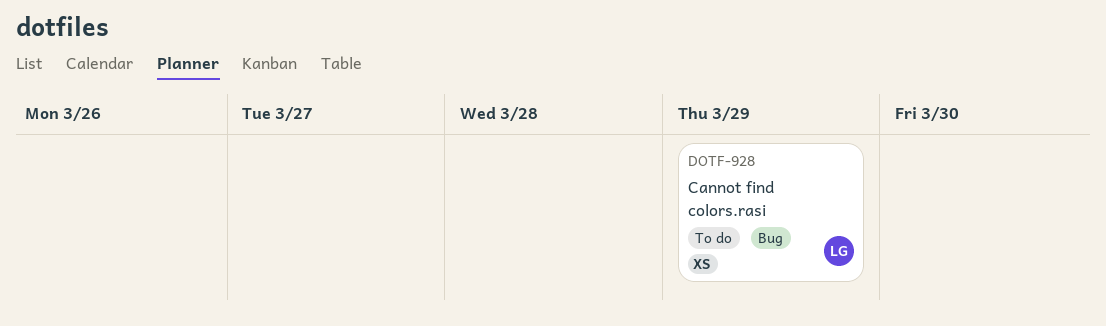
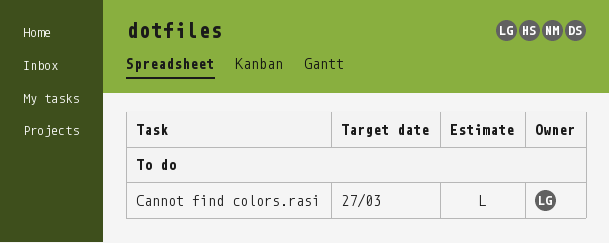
Cannot find colors.rasi, estimate: XS -> L
Cannot find colors.rasi, due: Mar 29 -> Mar 27

